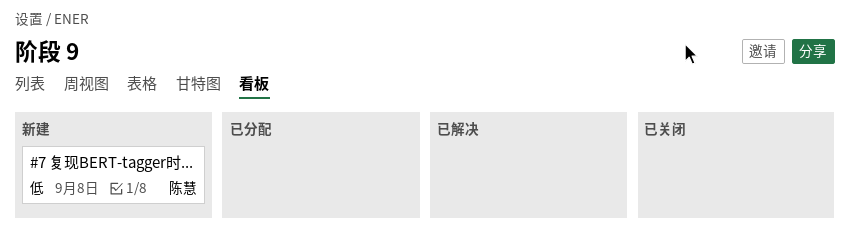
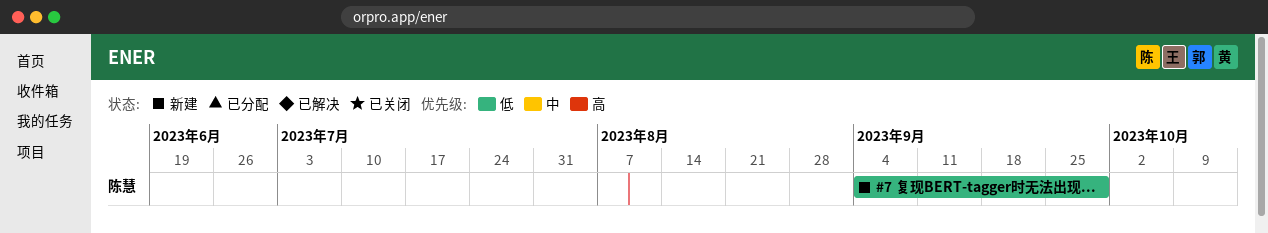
#7, due: Sep 8 -> Sep 29

